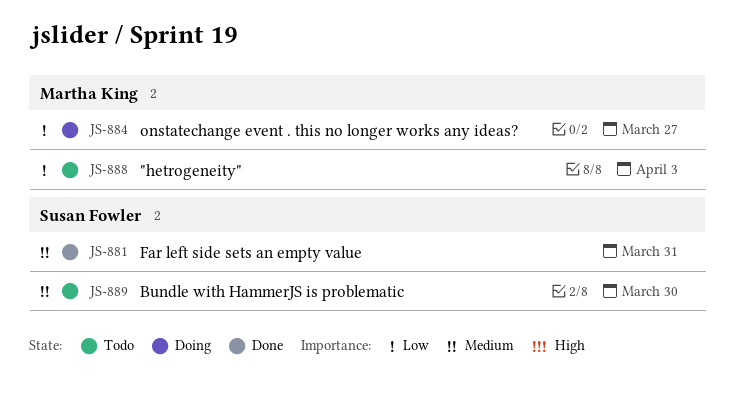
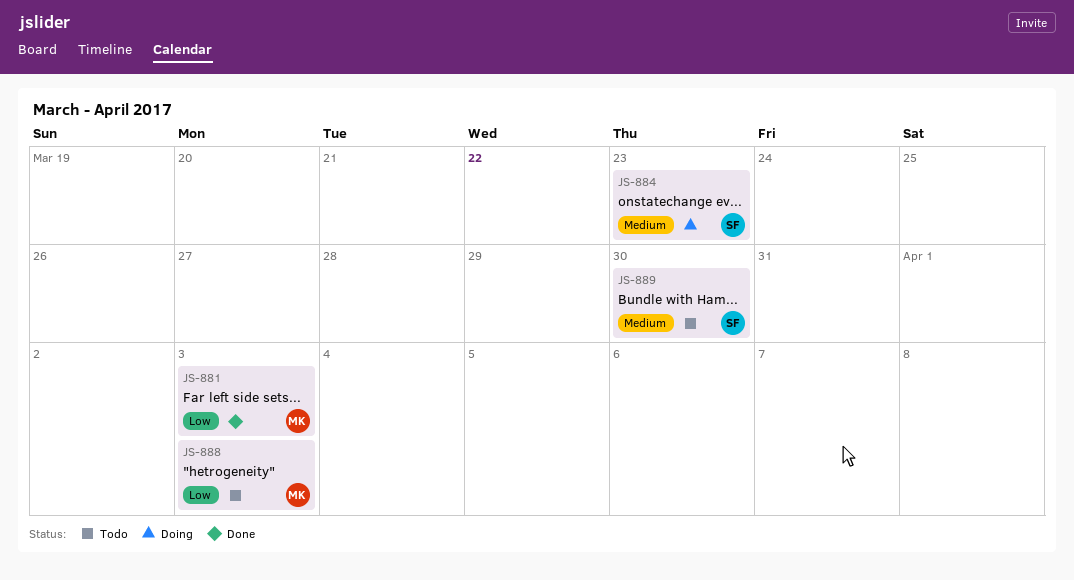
JS-881, owner: Susan Fowler -> Martha King
JS-881, priority: Medium -> Low
JS-881, due: Mar 31 -> Apr 3
JS-884, owner: Martha King -> Susan Fowler
JS-884, priority: Low -> Medium
JS-884, due: Mar 27 -> Mar 23

